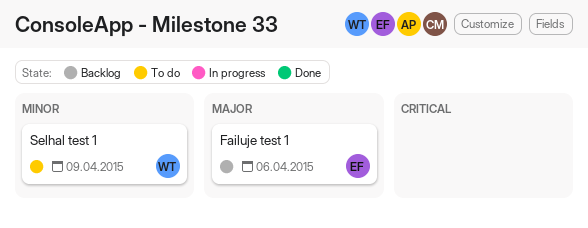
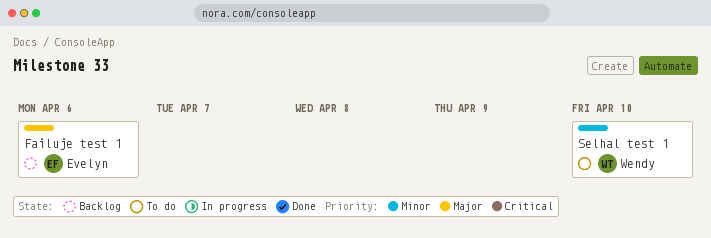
Selhal test 1, due: Apr 9 -> Apr 10

